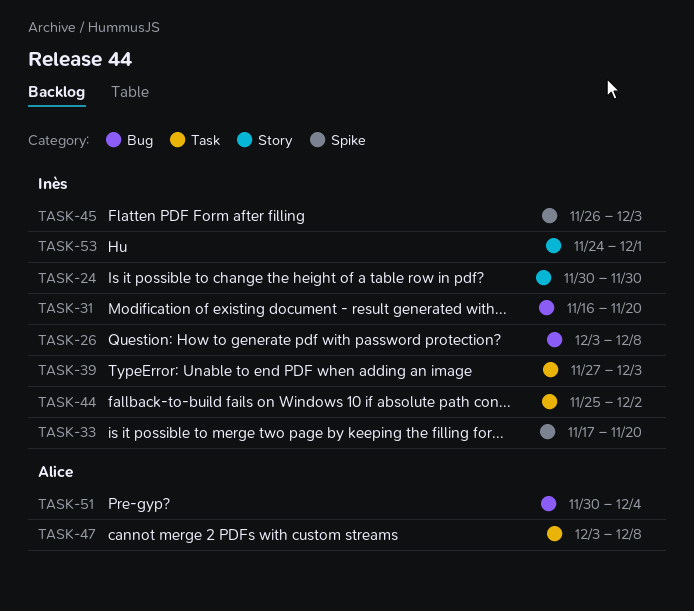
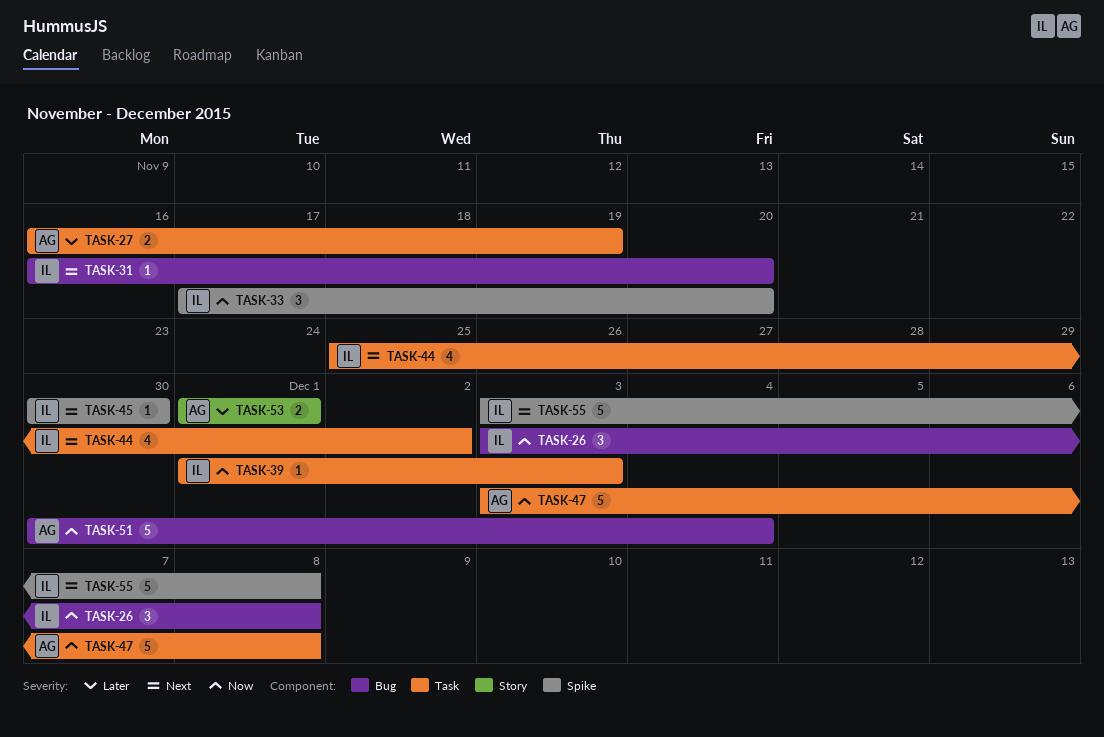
TASK-24: present -> none
TASK-27: none -> present
TASK-39, start: Nov 27 -> Dec 1
TASK-45, start: Nov 26 -> Nov 30
TASK-45, due: Dec 3 -> Nov 30
TASK-53, owner: Inès -> Alice
TASK-53, start: Nov 24 -> Dec 1
TASK-55: none -> present

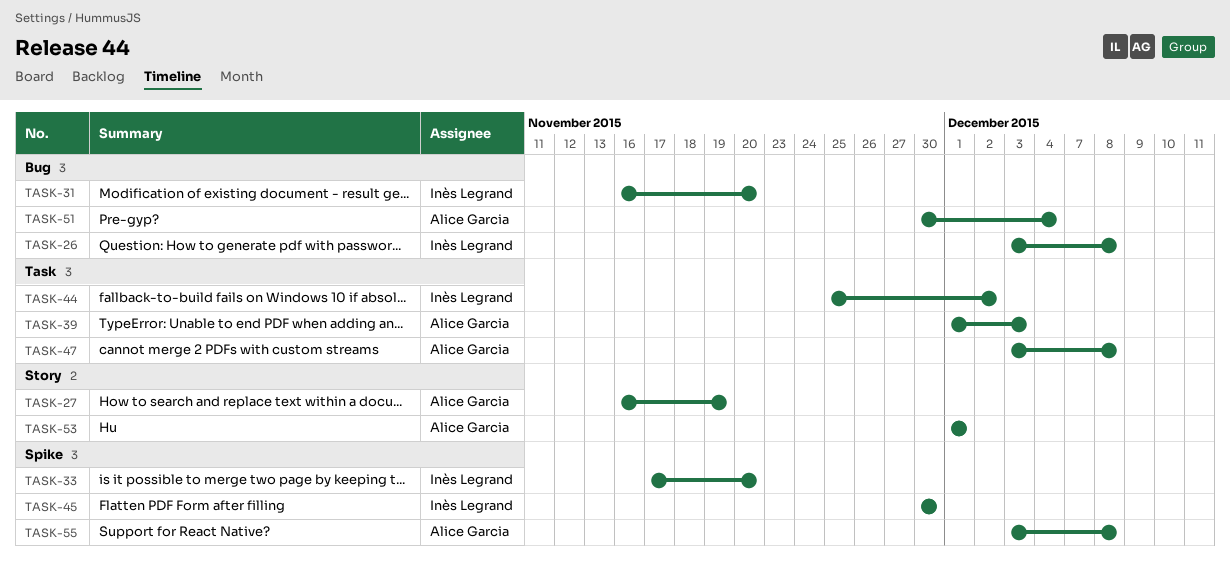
TASK-27, label: Task -> Story
TASK-39, owner: Inès Legrand -> Alice Garcia
TASK-55, owner: Inès Legrand -> Alice Garcia

